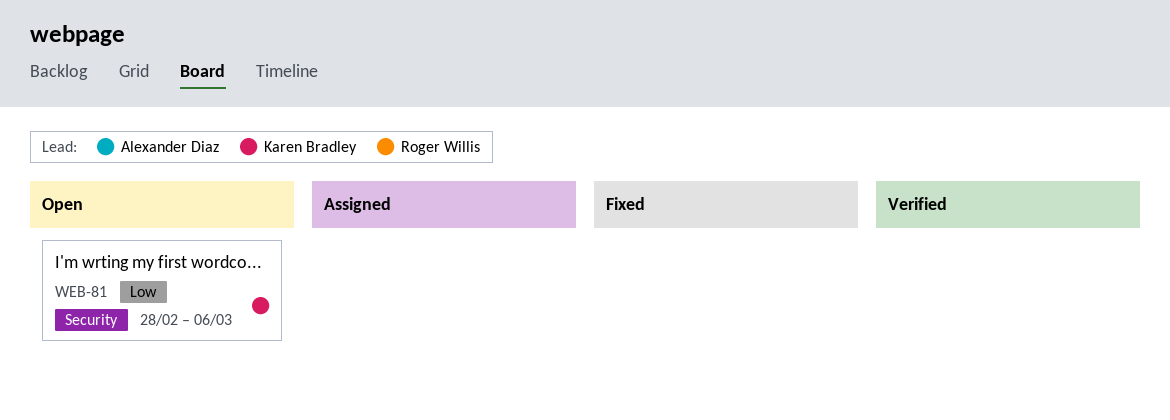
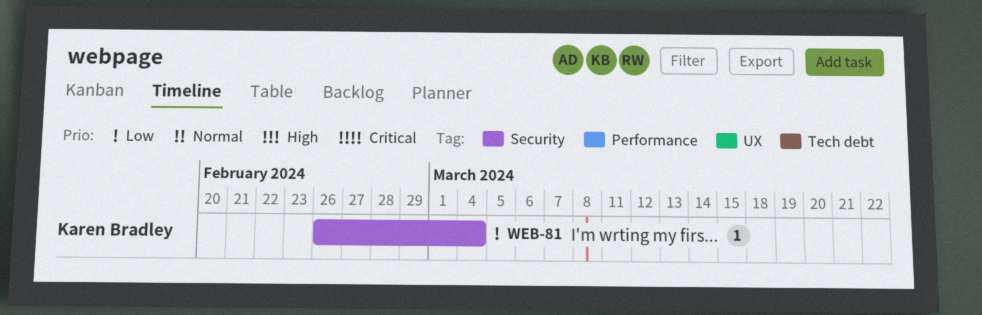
WEB-81, start: Feb 28 -> Feb 26
WEB-81, due: Mar 6 -> Mar 4

